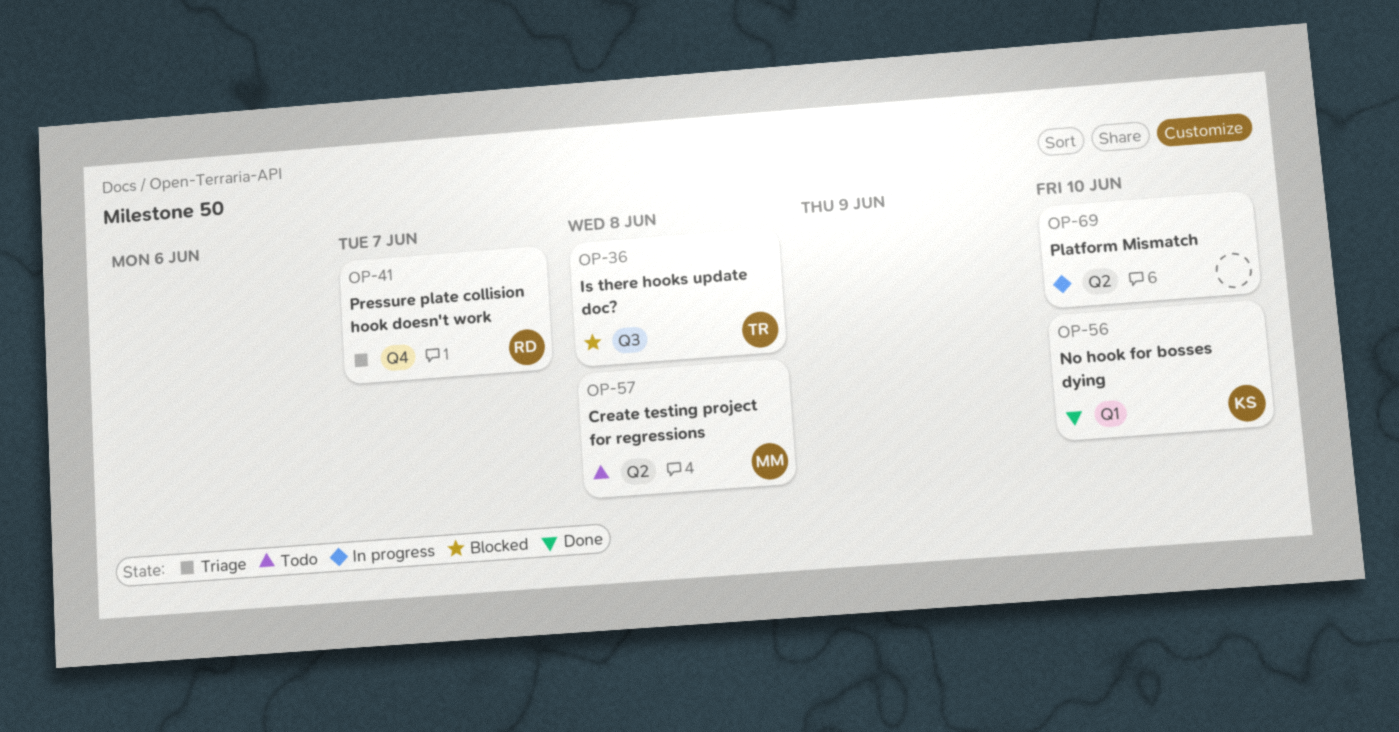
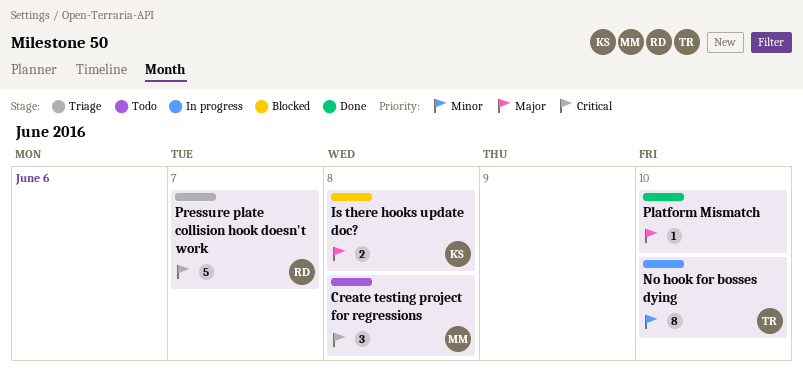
Is there hooks update doc?, owner: TR -> KS
No hook for bosses dying, status: Done -> In progress
No hook for bosses dying, owner: KS -> TR
Platform Mismatch, status: In progress -> Done

